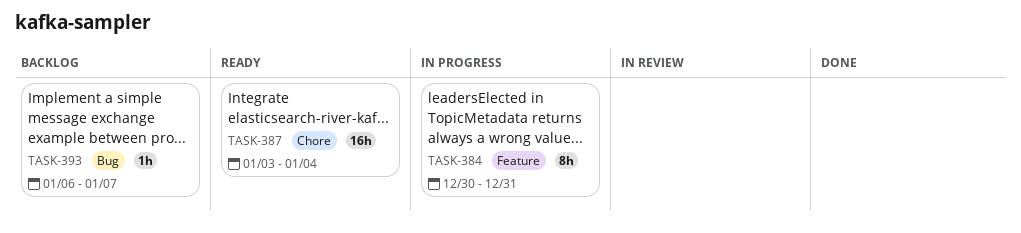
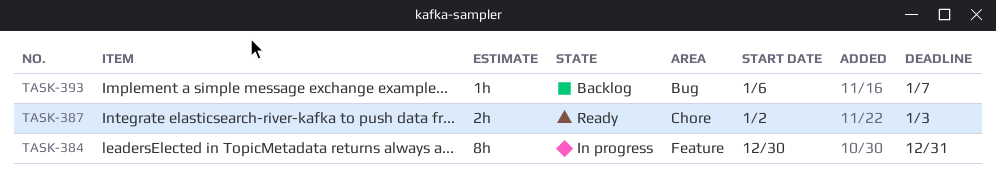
TASK-387, estimate: 16h -> 2h
TASK-387, start: Jan 3 -> Jan 2
TASK-387, due: Jan 4 -> Jan 3

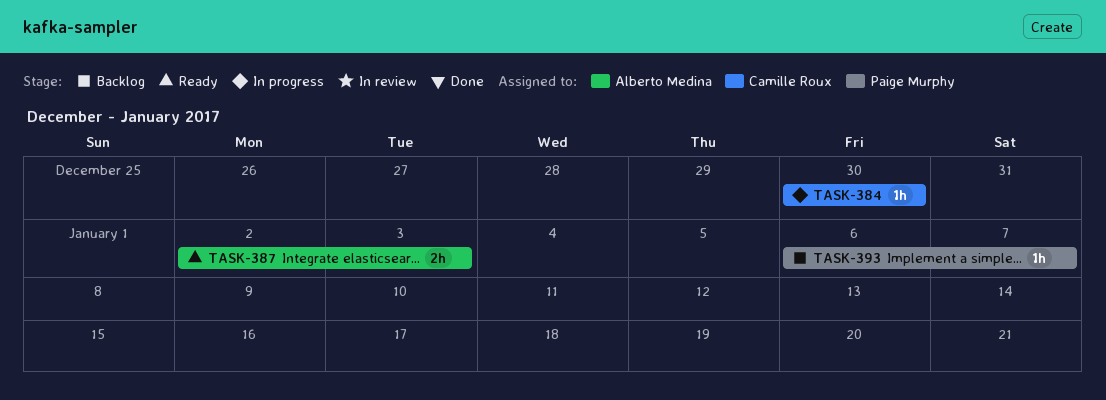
TASK-384, estimate: 8h -> 1h
TASK-384, due: Dec 31 -> Dec 30

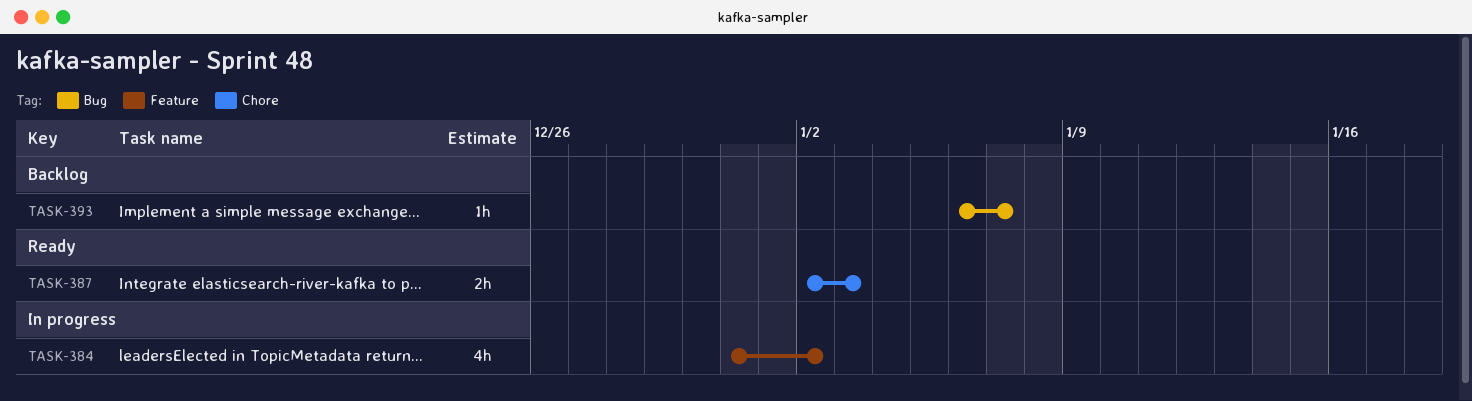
TASK-384, estimate: 1h -> 4h
TASK-384, start: Dec 30 -> Dec 31
TASK-384, due: Dec 30 -> Jan 2

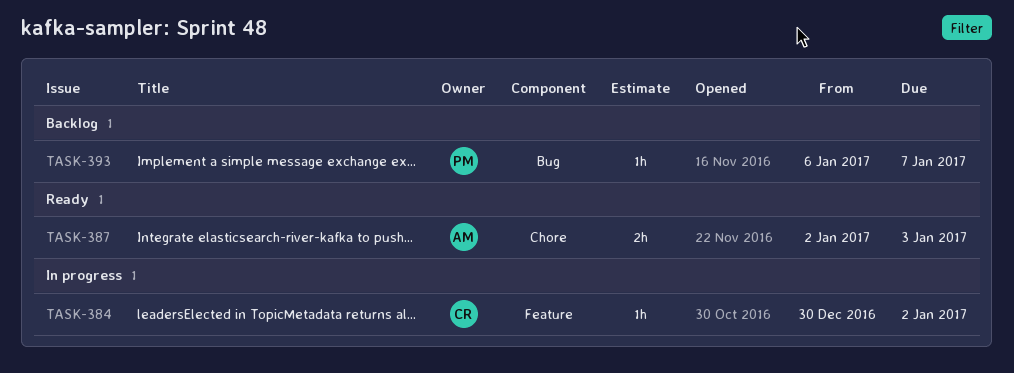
TASK-384, estimate: 4h -> 1h
TASK-384, start: Dec 31 -> Dec 30

